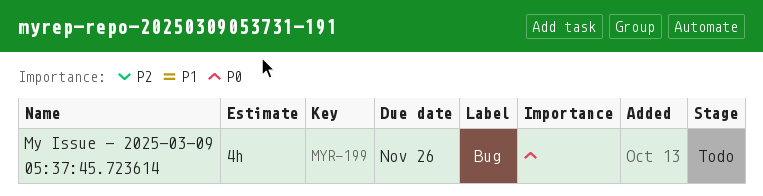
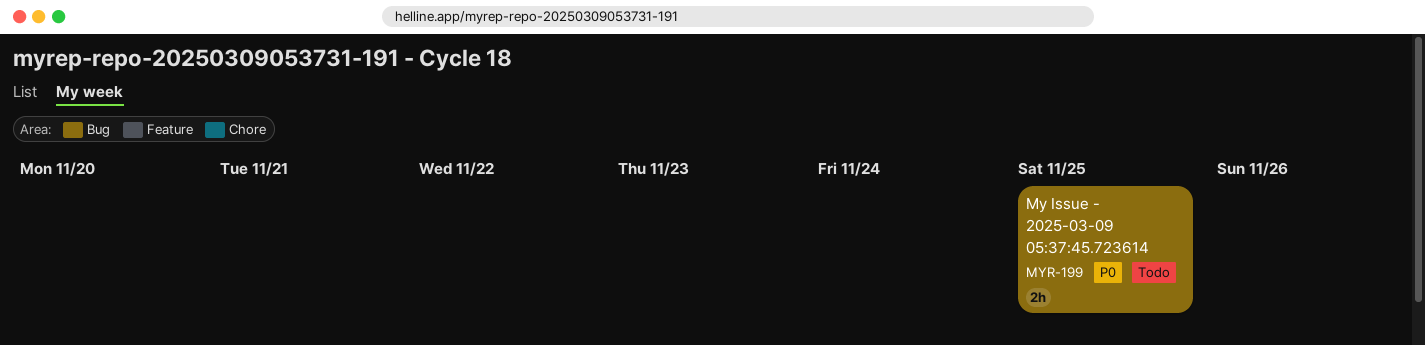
MYR-199, estimate: 4h -> 2h
MYR-199, due: Nov 26 -> Nov 25

